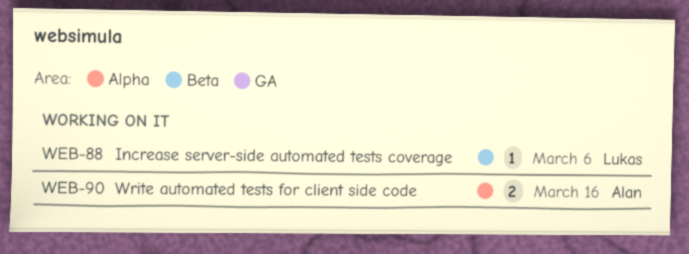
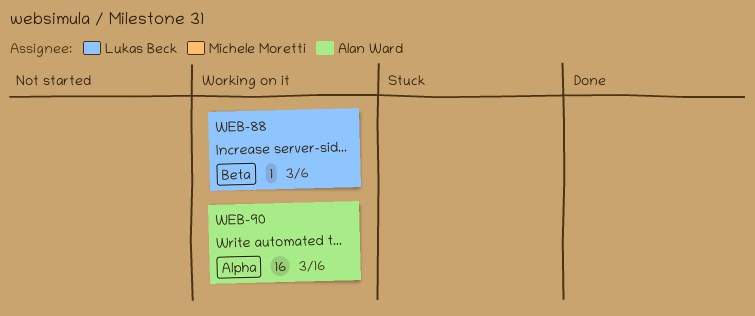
WEB-90, estimate: 2 -> 16

